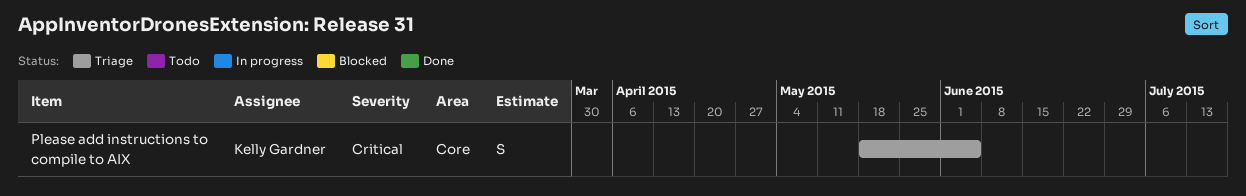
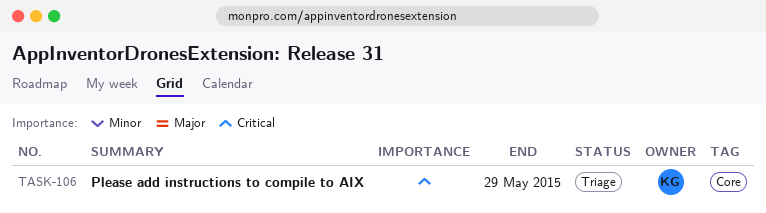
Please add instructions to compile to AIX, due: Jun 5 -> May 29

